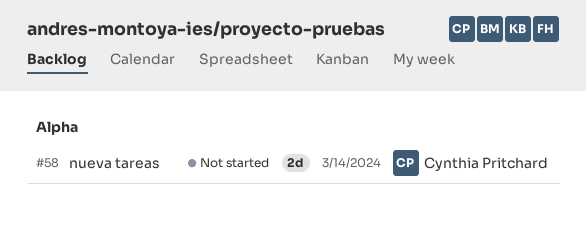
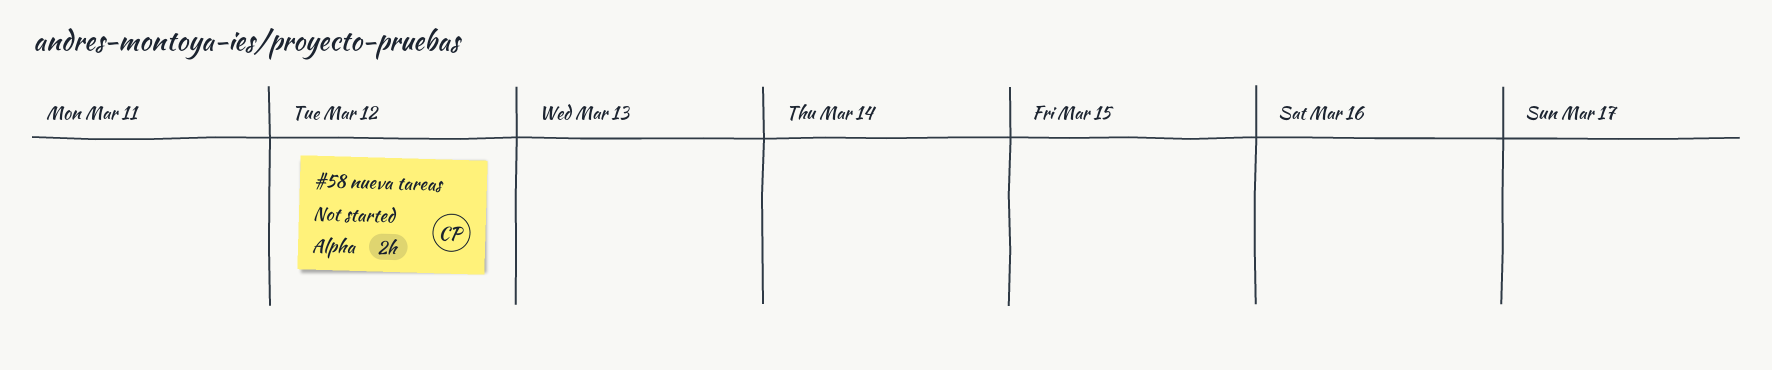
#58, estimate: 2d -> 2h
#58, due: Mar 14 -> Mar 12

